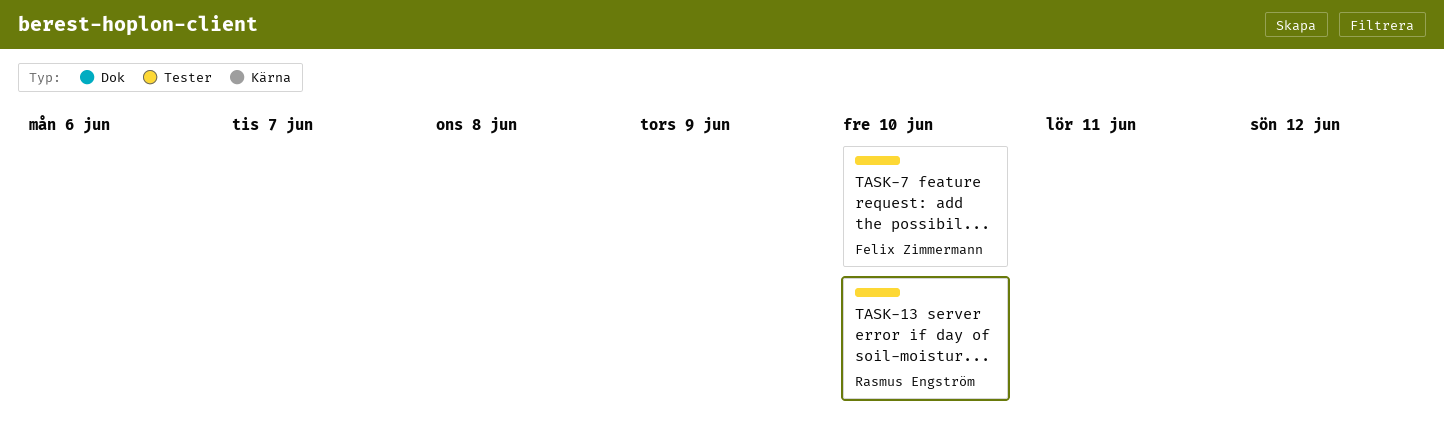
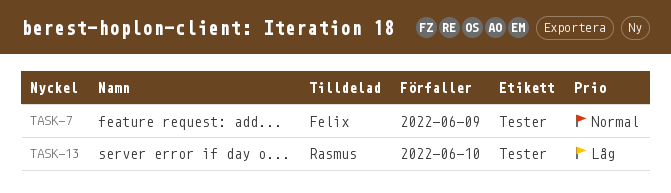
TASK-7, due: Jun 10 -> Jun 9

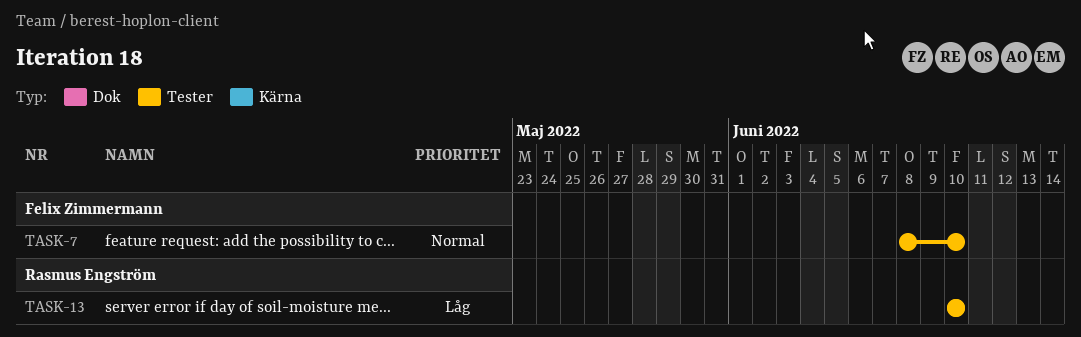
TASK-7, due: Jun 9 -> Jun 10

